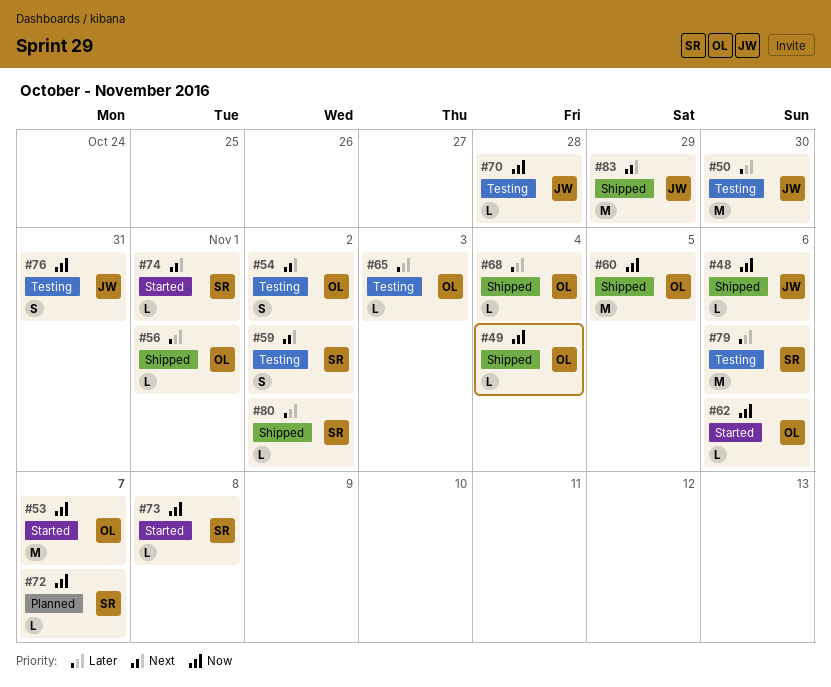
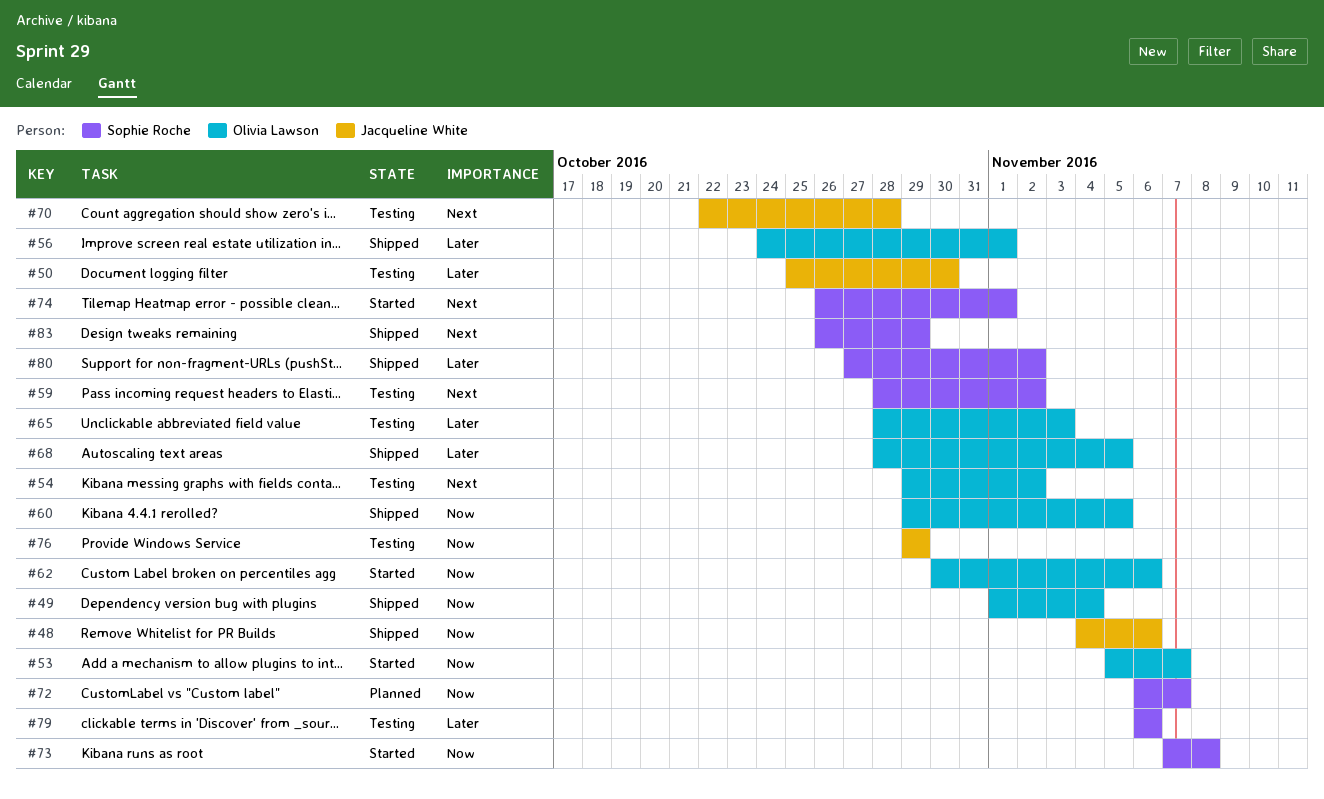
#68, due: Nov 4 -> Nov 5
#70, priority: Now -> Next
#76, due: Oct 31 -> Oct 29
#83, owner: Jacqueline White -> Sophie Roche

